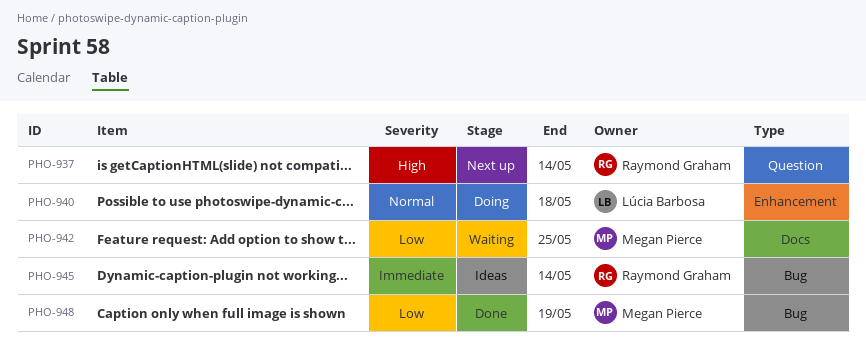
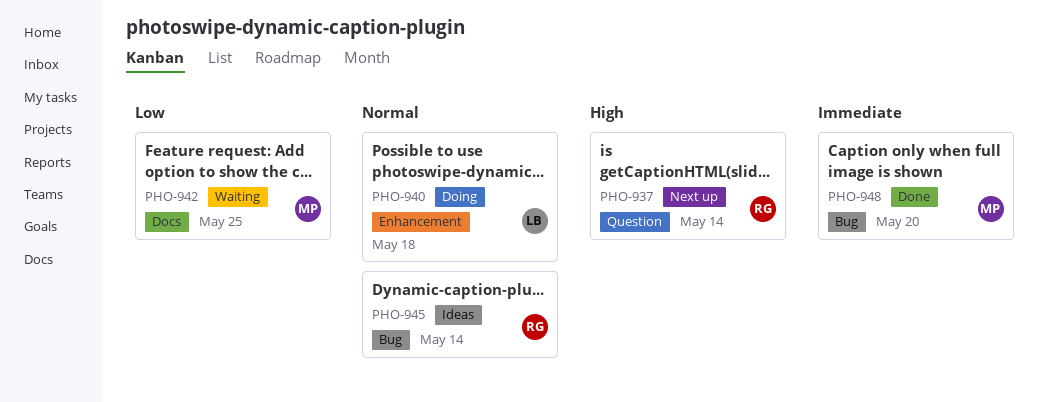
PHO-945, priority: Immediate -> Normal
PHO-948, priority: Low -> Immediate
PHO-948, due: May 19 -> May 20

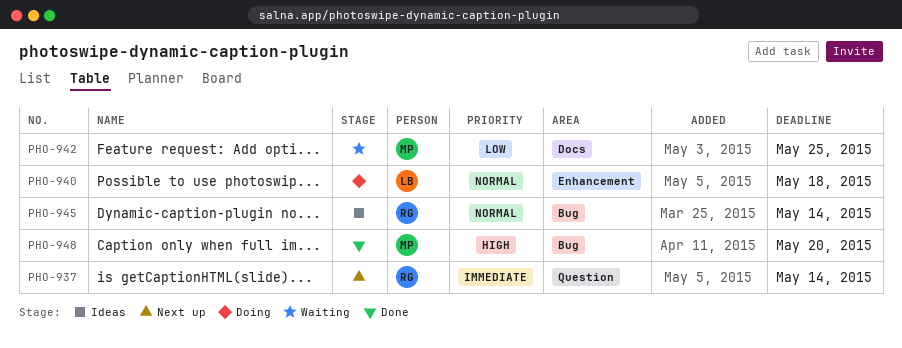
PHO-937, priority: High -> Immediate
PHO-948, priority: Immediate -> High

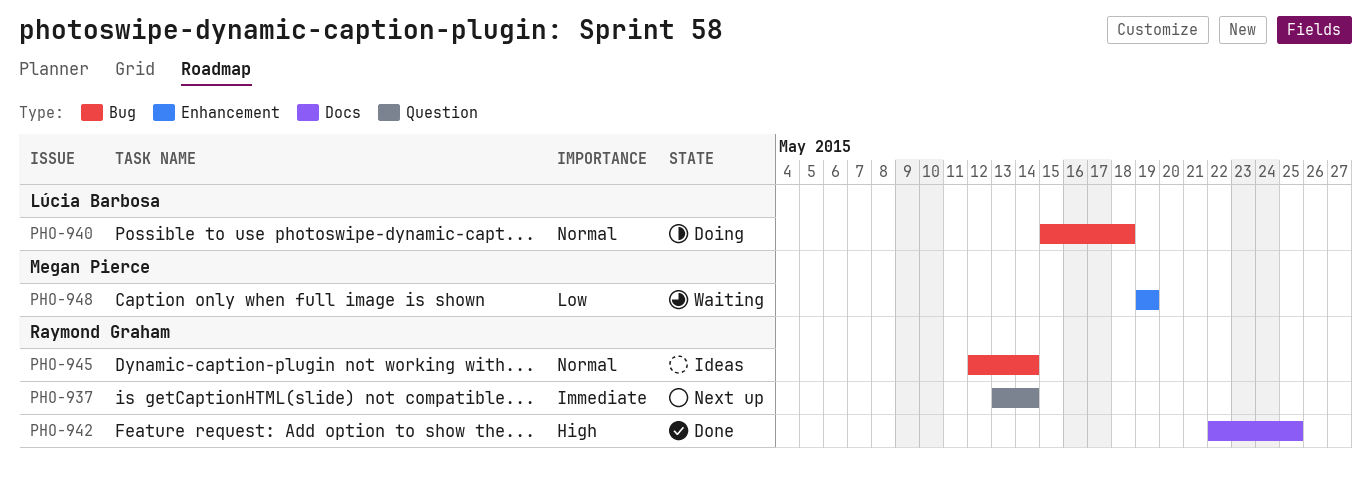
PHO-940, label: Enhancement -> Bug
PHO-942, status: Waiting -> Done
PHO-942, owner: Megan Pierce -> Raymond Graham
PHO-942, priority: Low -> High
PHO-948, status: Done -> Waiting
PHO-948, priority: High -> Low
PHO-948, label: Bug -> Enhancement
PHO-948, due: May 20 -> May 19

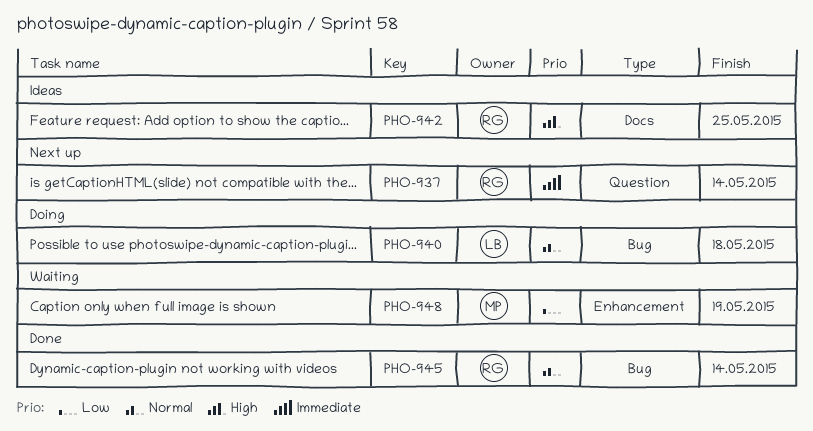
PHO-942, status: Done -> Ideas
PHO-945, status: Ideas -> Done

